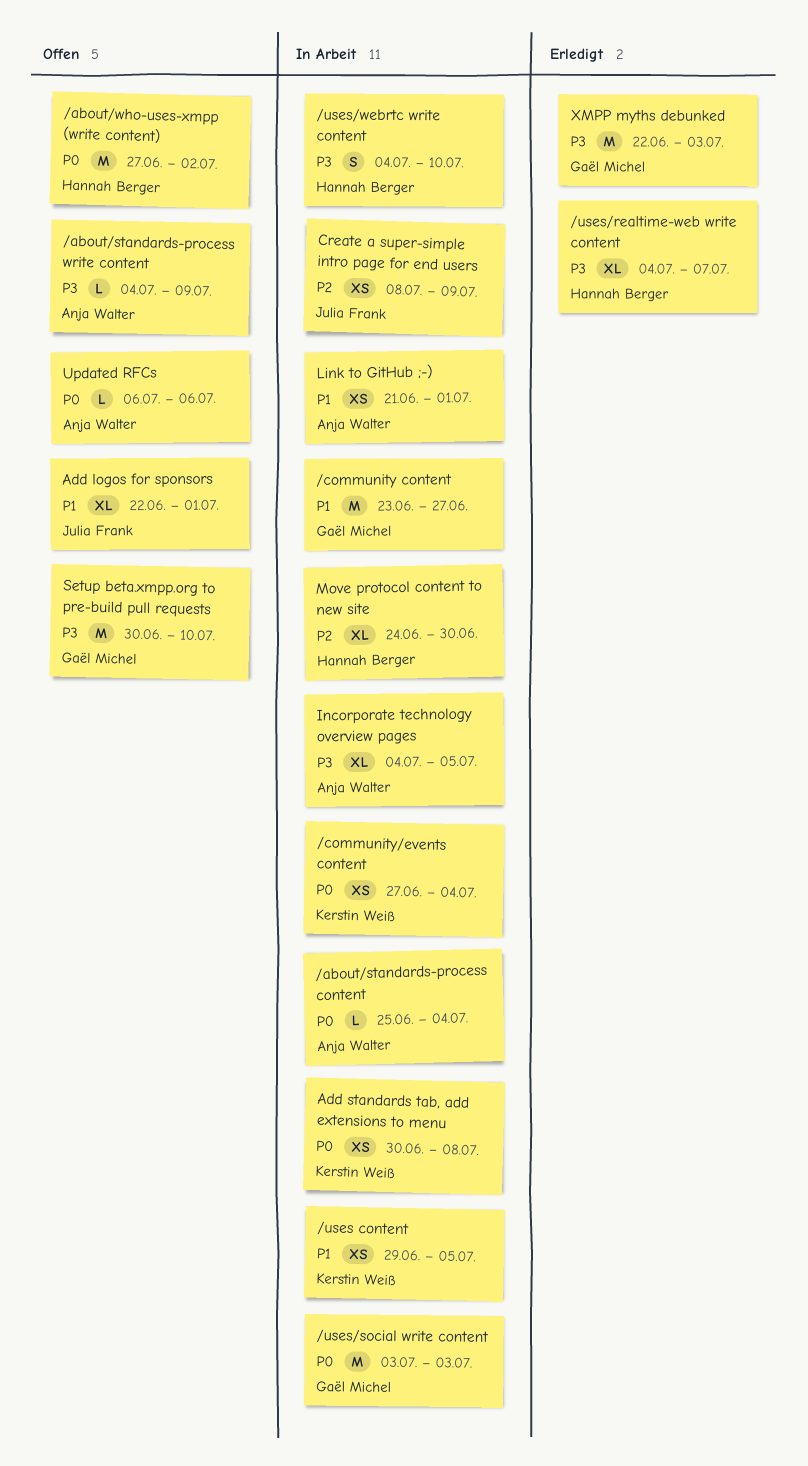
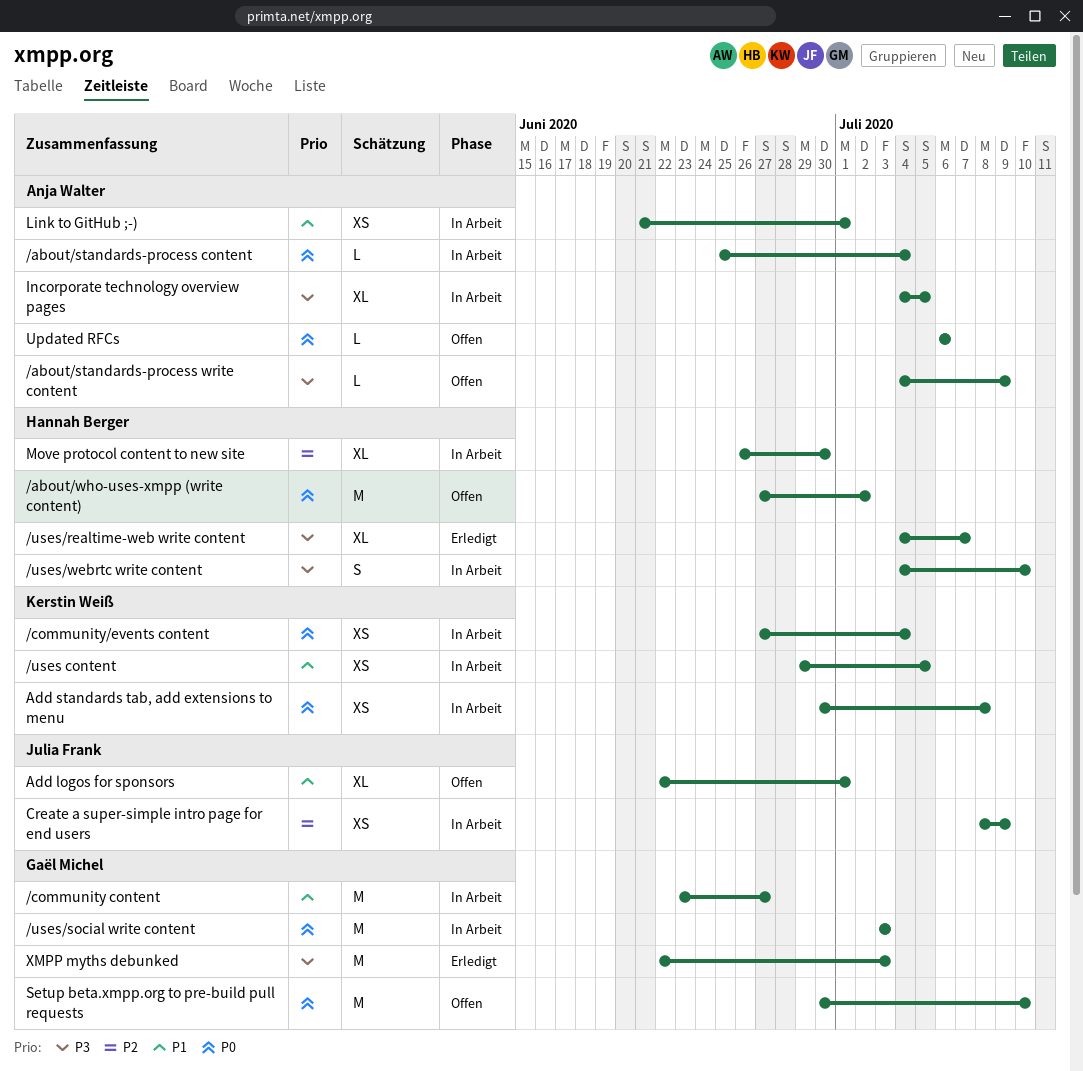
Move protocol content to new site, start: Jun 24 -> Jun 26
Setup beta.xmpp.org to pre-build pull requests, priority: P3 -> P0

